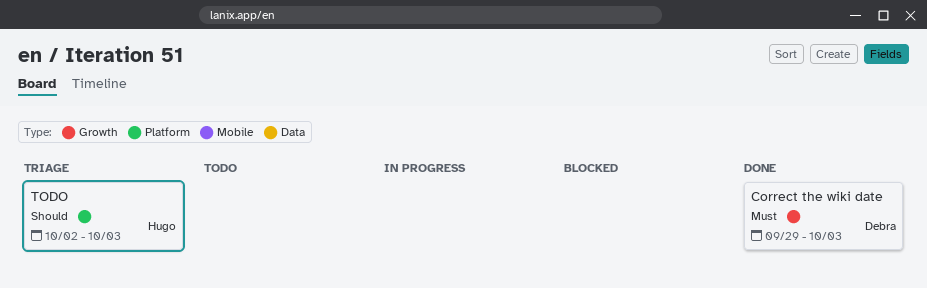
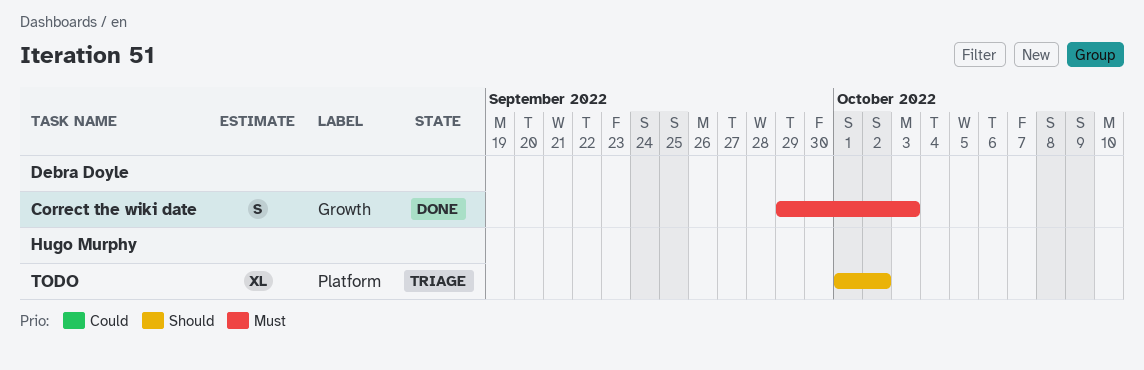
TODO, start: Oct 2 -> Oct 1
TODO, due: Oct 3 -> Oct 2

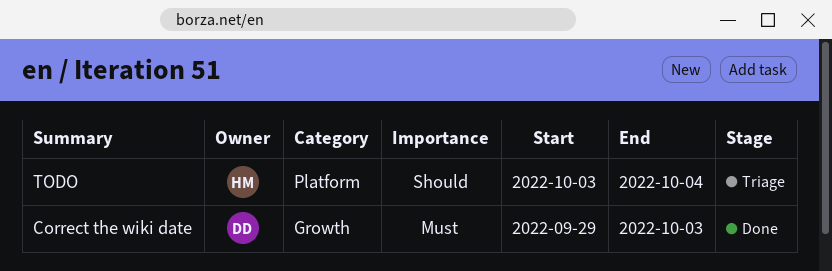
TODO, start: Oct 1 -> Oct 3
TODO, due: Oct 2 -> Oct 4

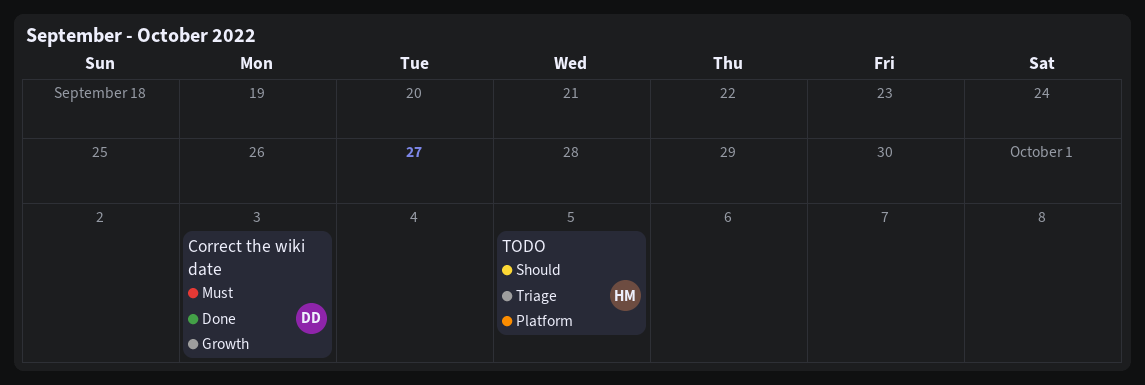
TODO, due: Oct 4 -> Oct 5

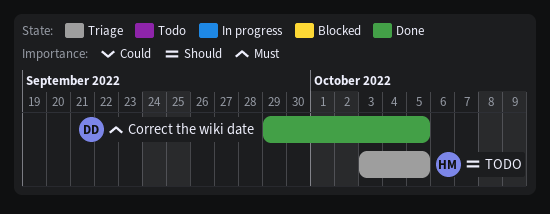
Correct the wiki date, due: Oct 3 -> Oct 5

